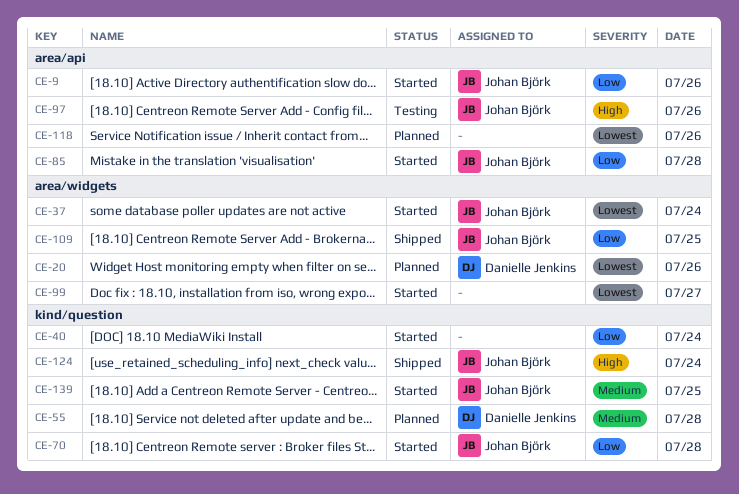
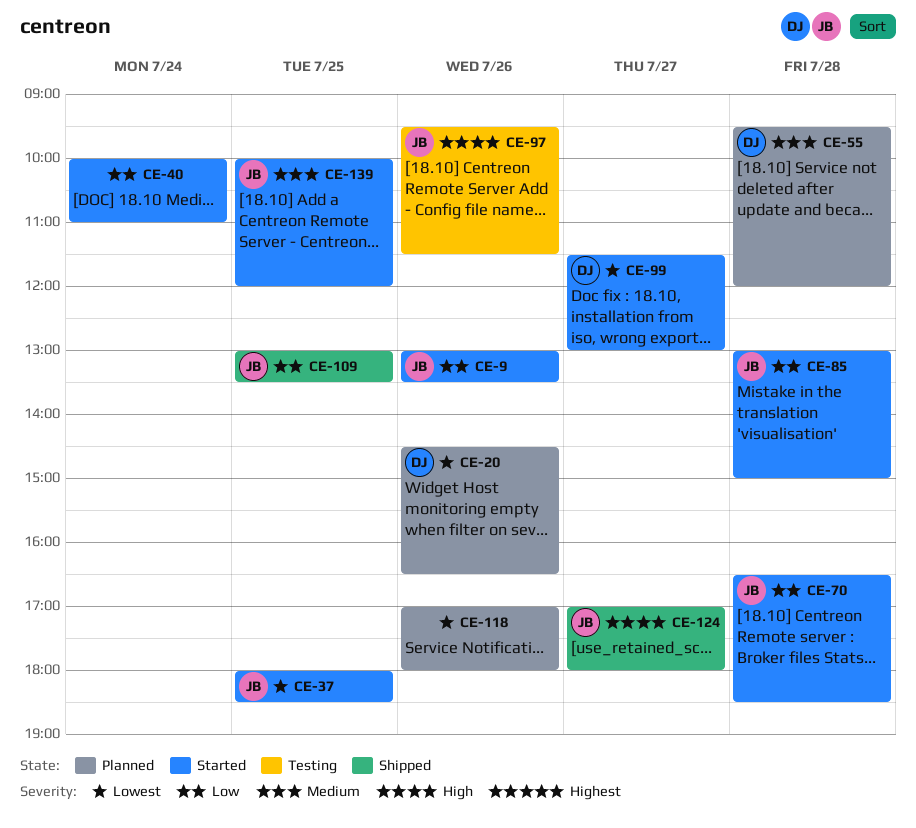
CE-37, day: Jul 24 -> Jul 25
CE-99, owner: none -> Danielle Jenkins
CE-124, day: Jul 24 -> Jul 27

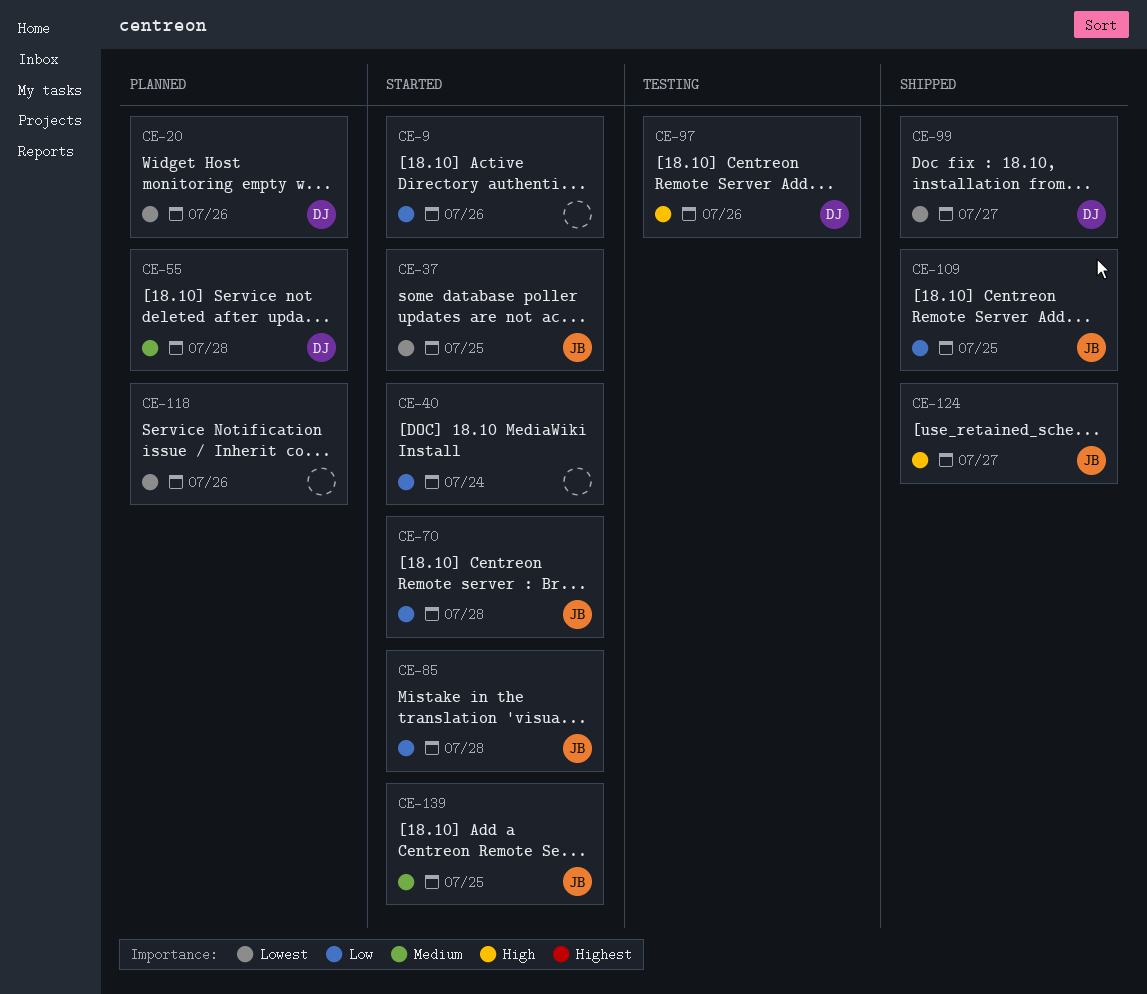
CE-9, owner: JB -> none
CE-97, owner: JB -> DJ
CE-99, status: Started -> Shipped

